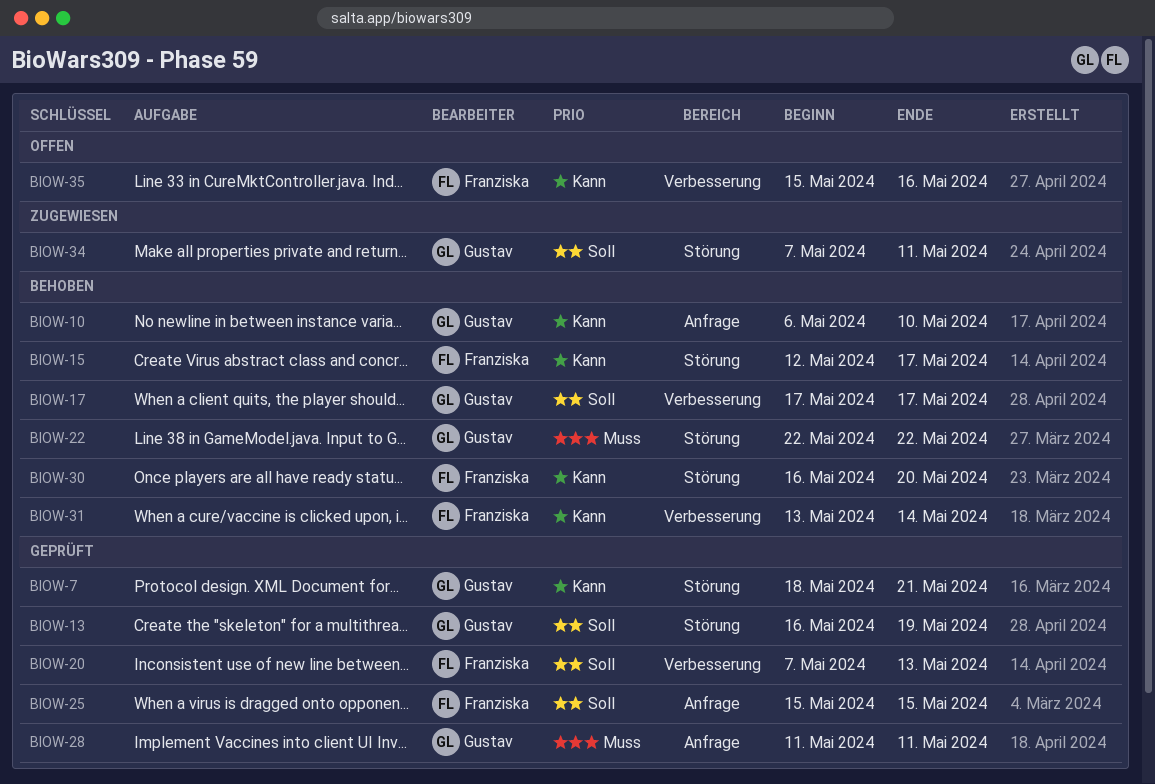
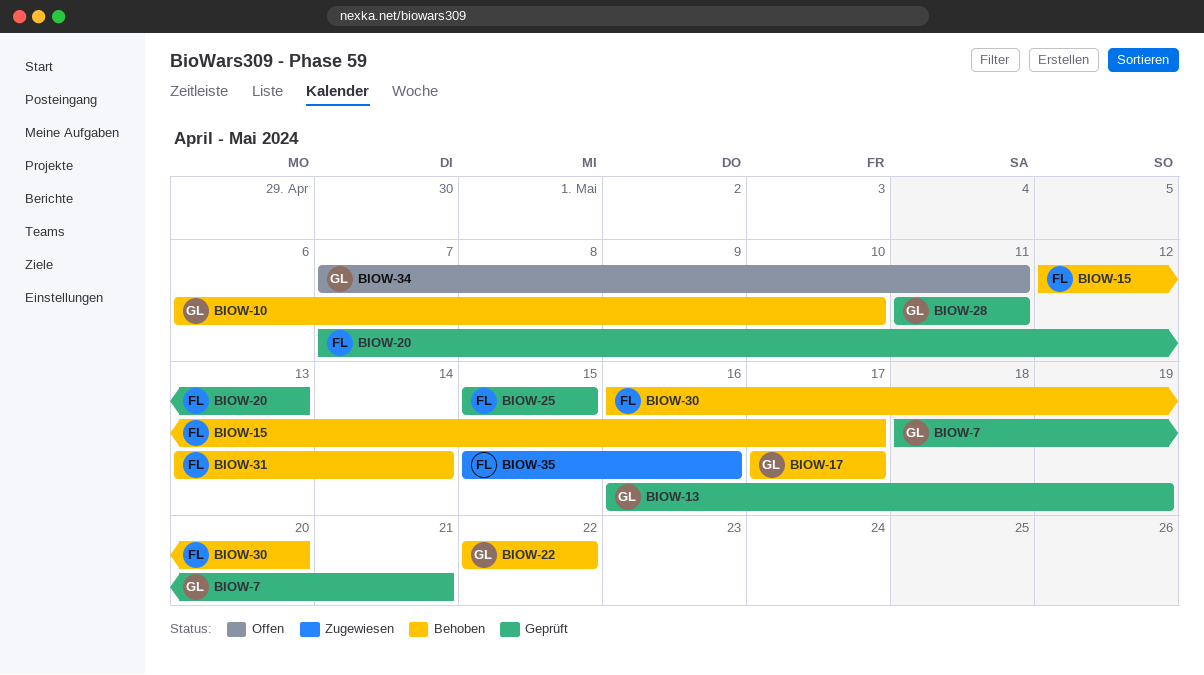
BIOW-34, status: Zugewiesen -> Offen
BIOW-35, status: Offen -> Zugewiesen

